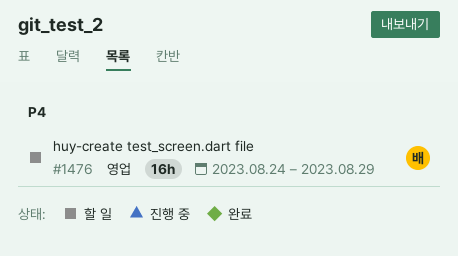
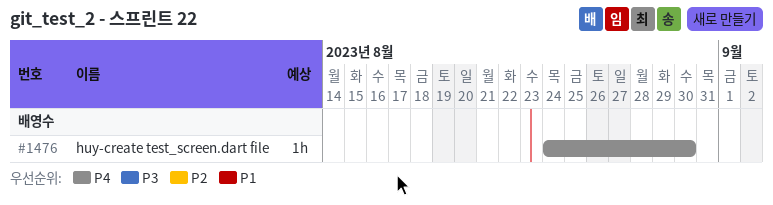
#1476, estimate: 16h -> 1h
#1476, due: Aug 29 -> Aug 30

